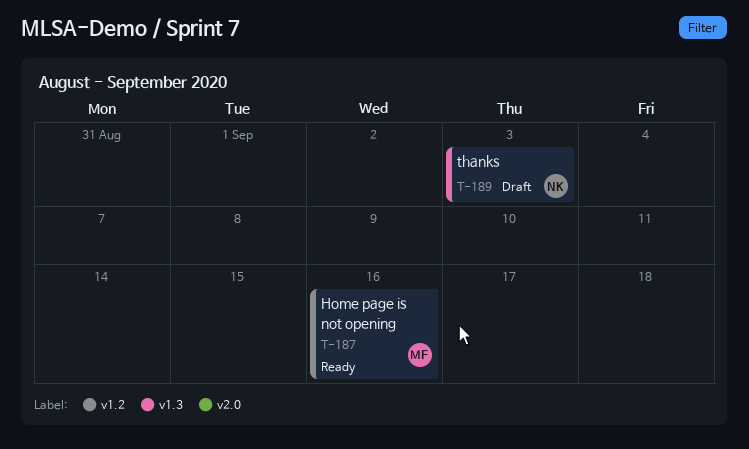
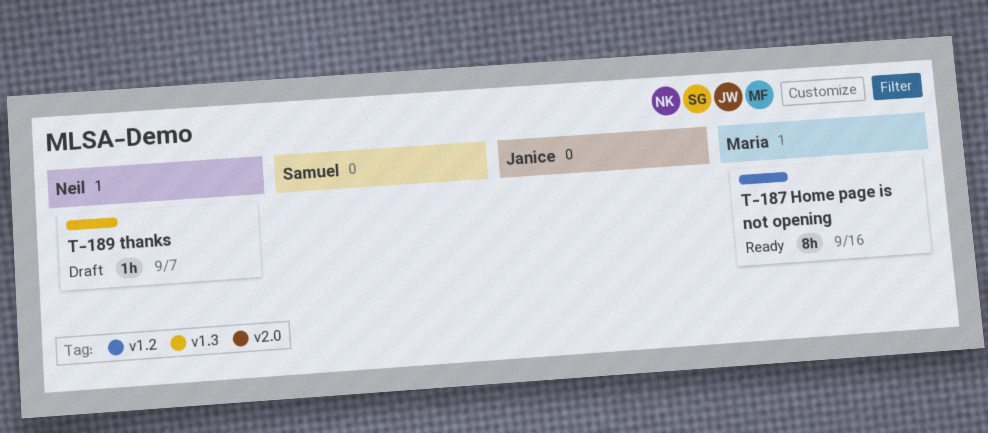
T-189, due: Sep 3 -> Sep 7

